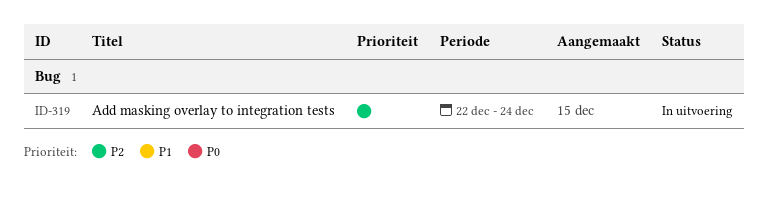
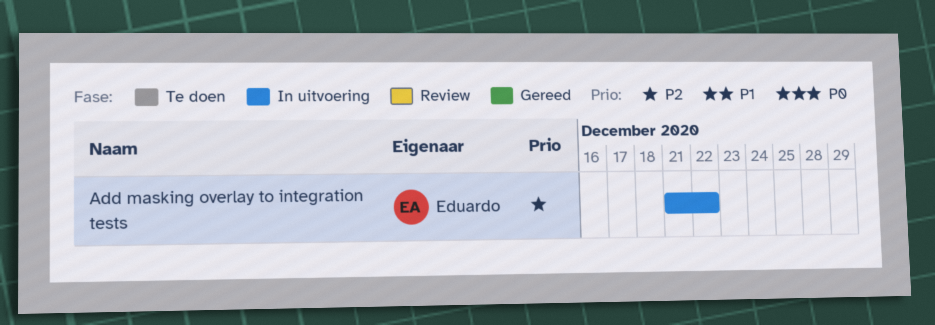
Add masking overlay to integration tests, start: Dec 22 -> Dec 21
Add masking overlay to integration tests, due: Dec 24 -> Dec 22

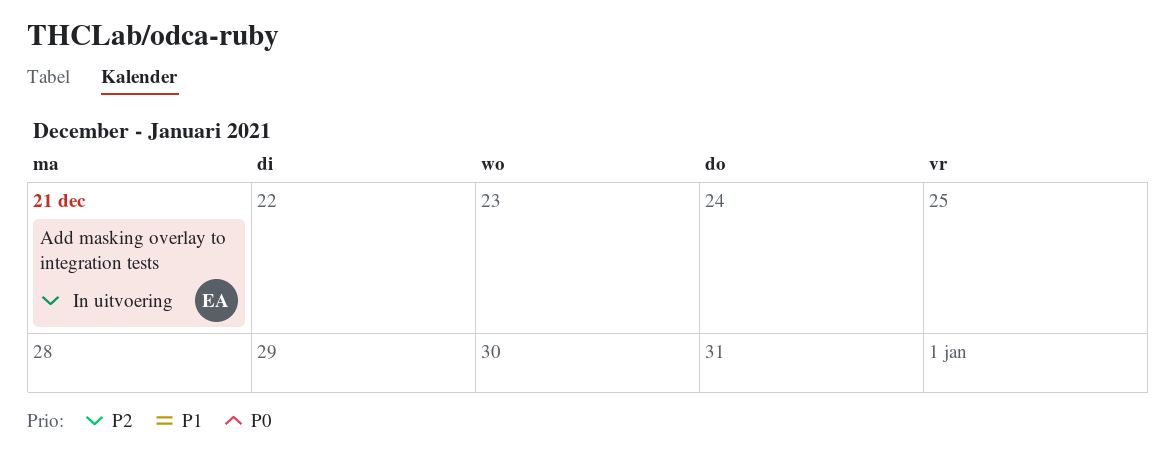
Add masking overlay to integration tests, due: Dec 22 -> Dec 21

